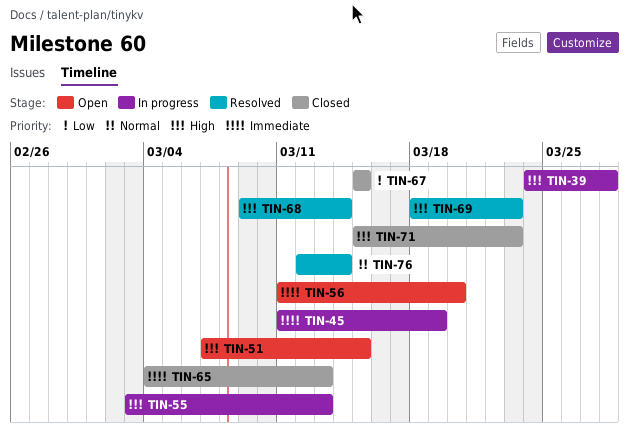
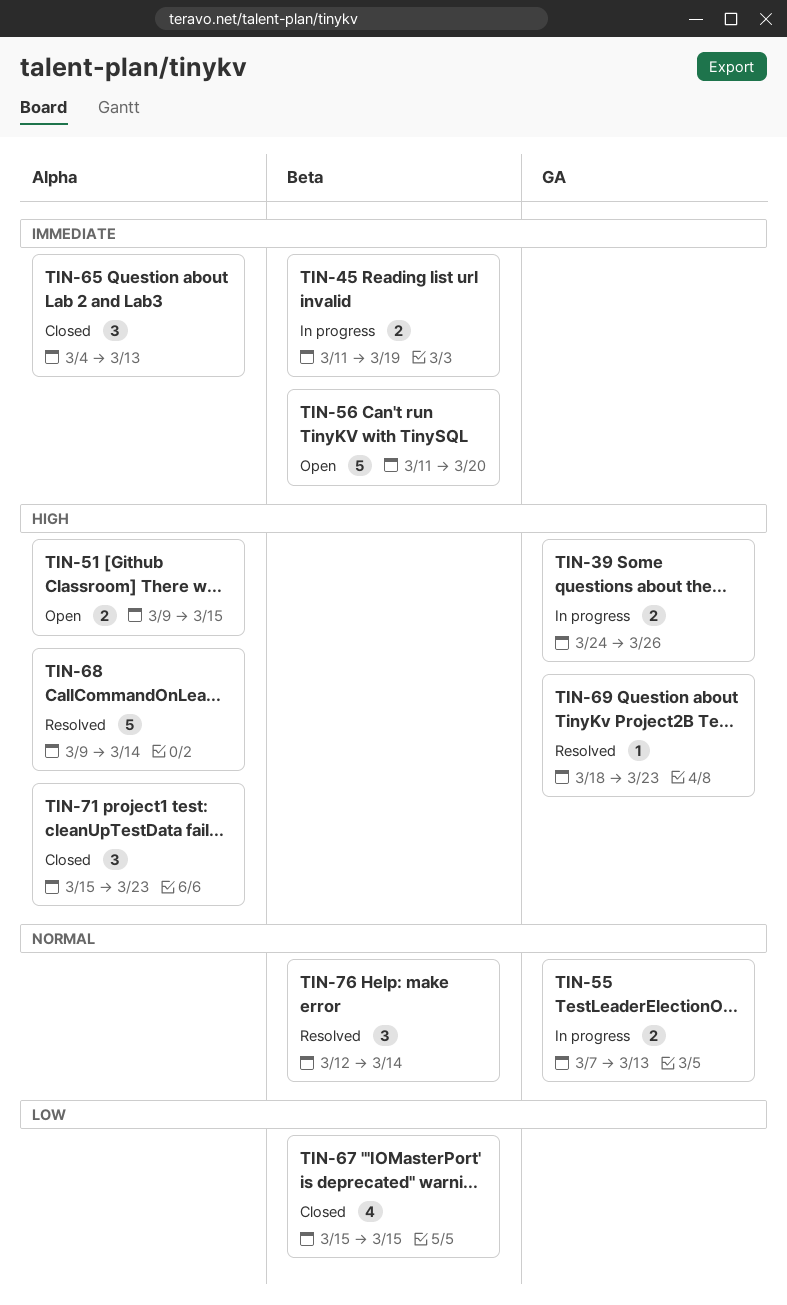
TIN-39, due: Mar 28 -> Mar 26
TIN-51, start: Mar 7 -> Mar 9
TIN-55, priority: High -> Normal
TIN-55, start: Mar 3 -> Mar 7

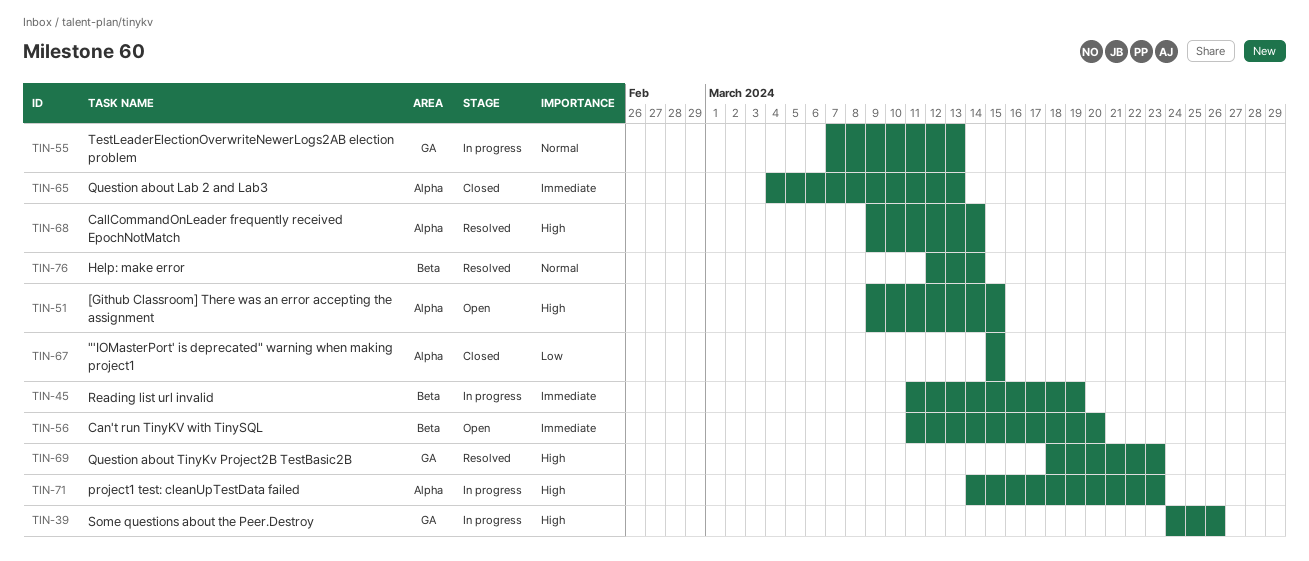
TIN-67, label: Beta -> Alpha
TIN-71, status: Closed -> In progress
TIN-71, start: Mar 15 -> Mar 14

